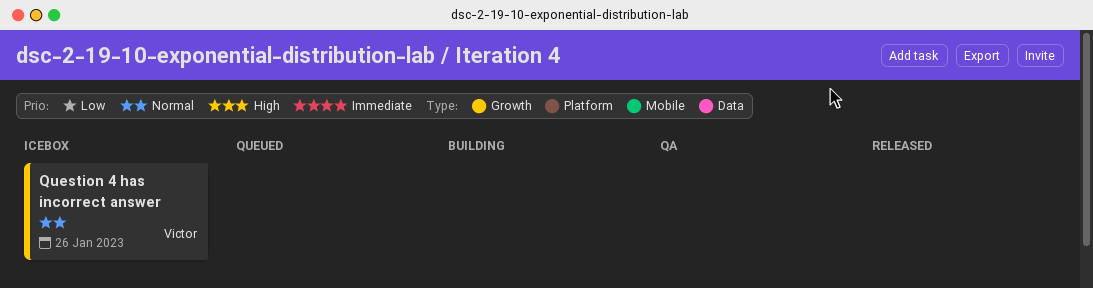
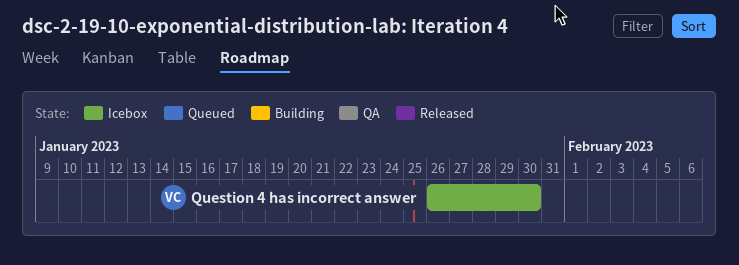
Question 4 has incorrect answer, due: Jan 26 -> Jan 30

